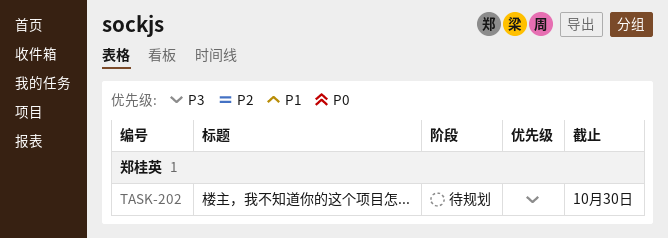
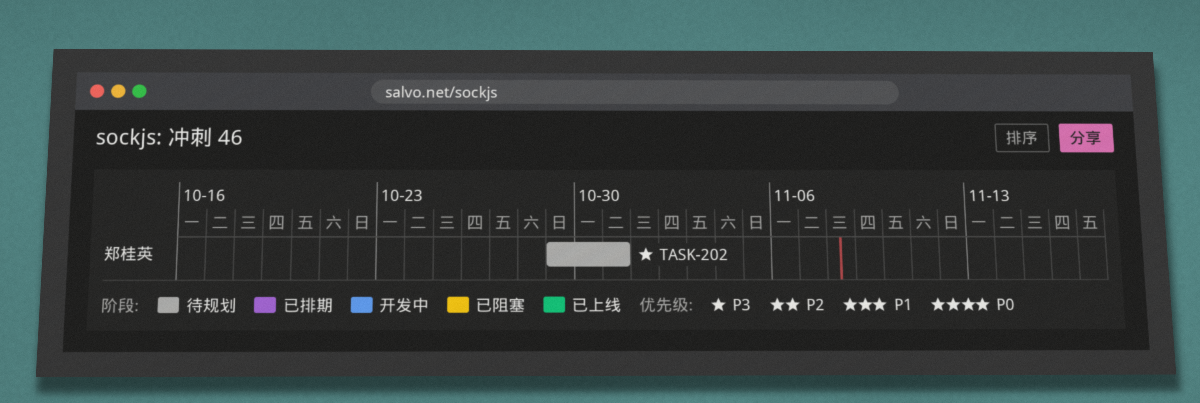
TASK-202, due: Oct 30 -> Oct 31

